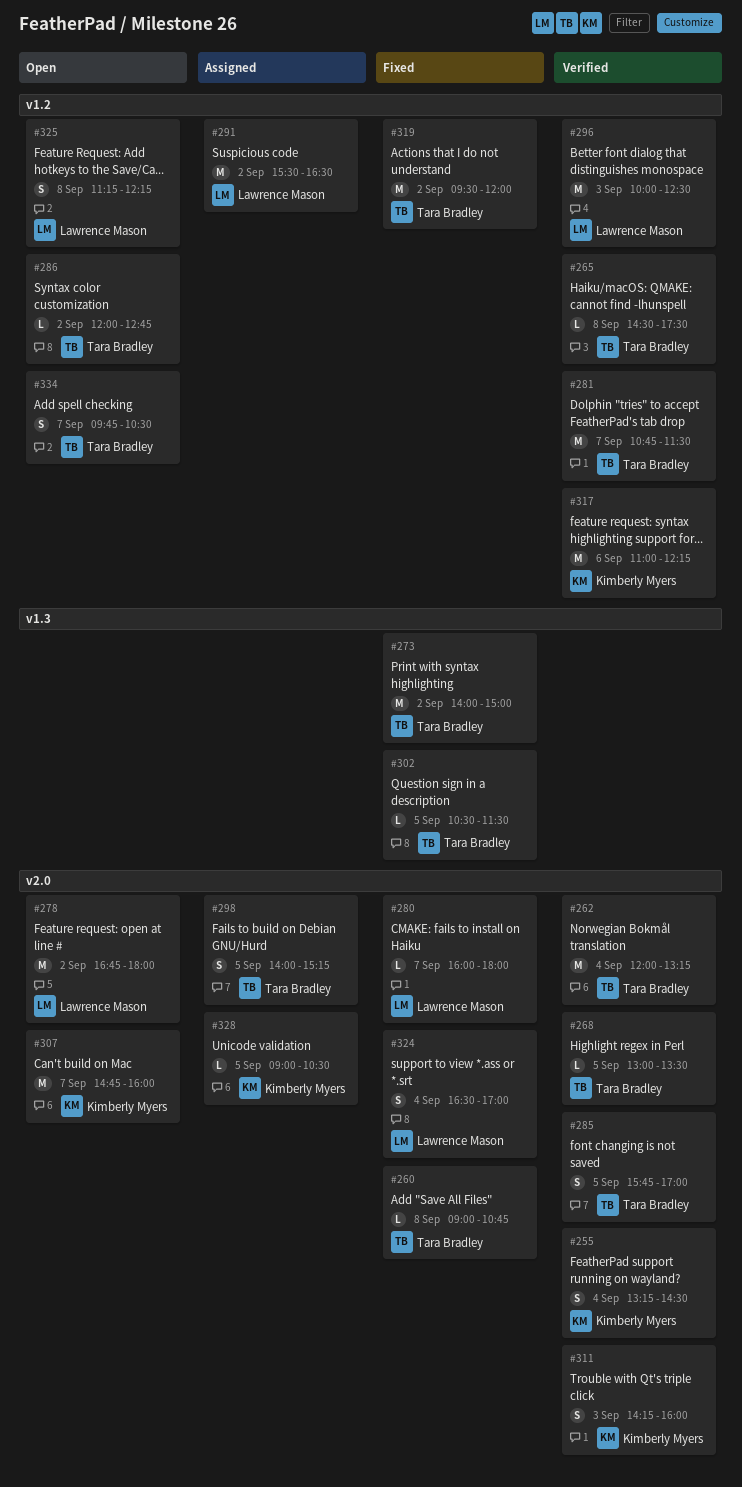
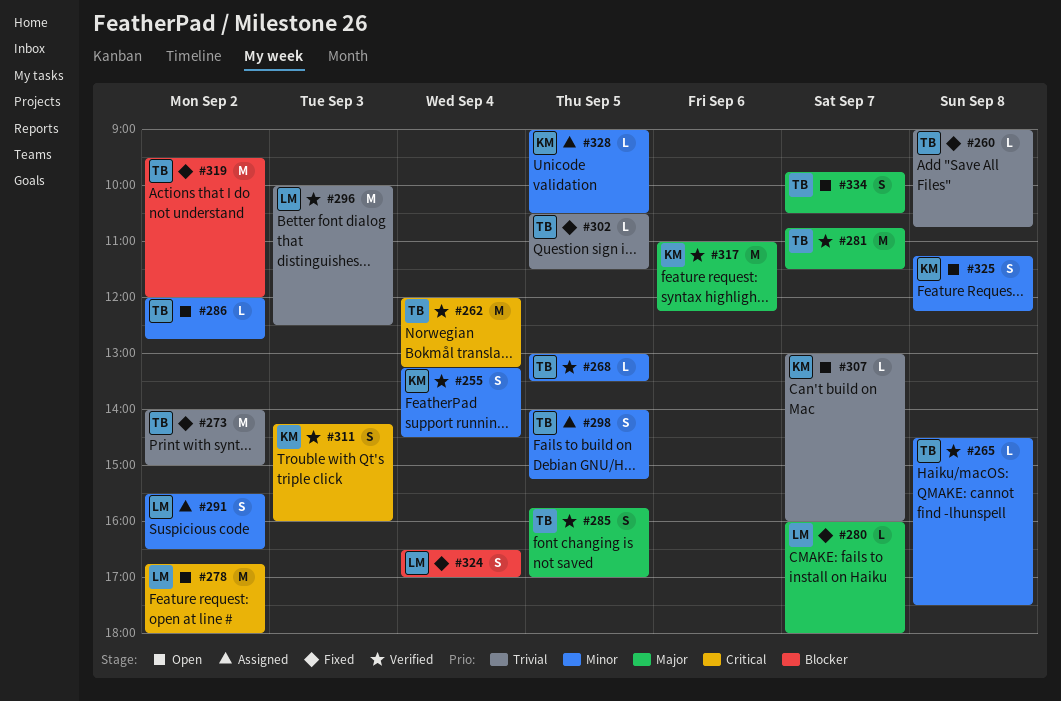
#291, estimate: M -> S
#307, estimate: M -> L
#307, begins: 14:45 -> 13:00
#325, owner: Lawrence Mason -> Kimberly Myers

